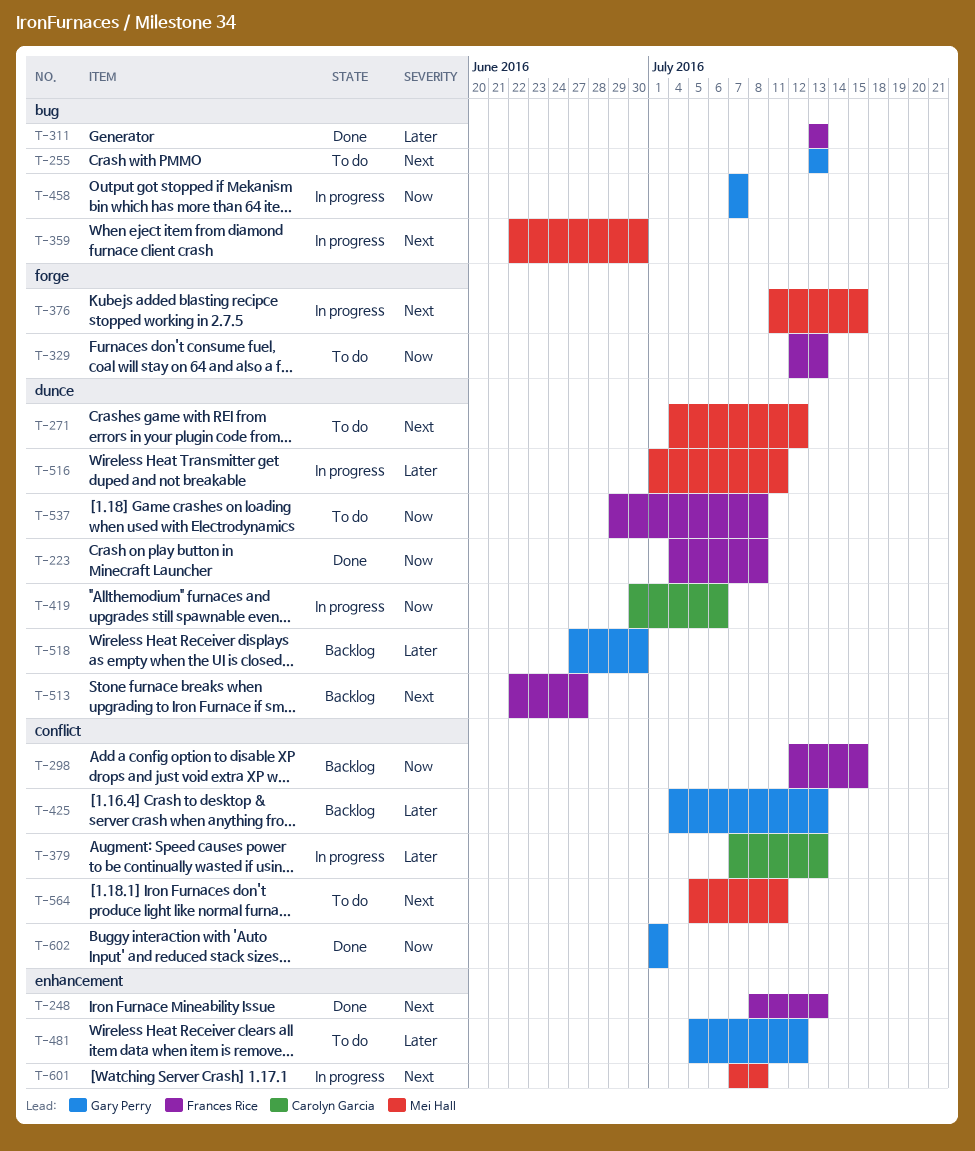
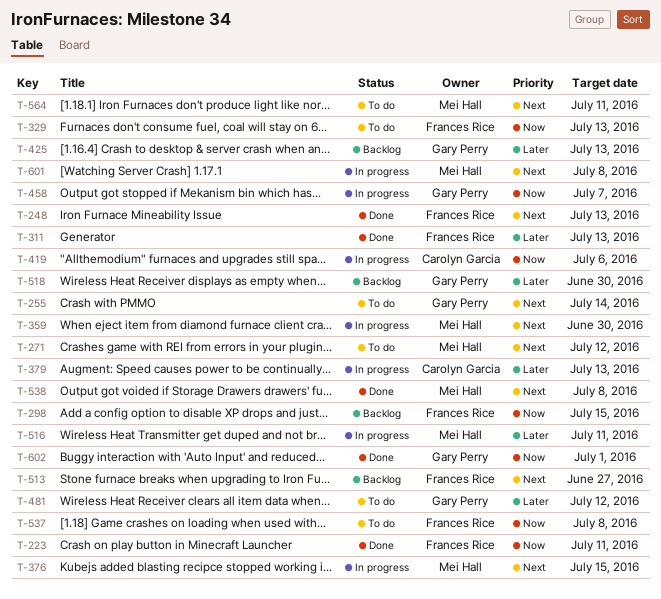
T-223, due: Jul 8 -> Jul 11
T-255, due: Jul 13 -> Jul 14
T-538: none -> present

